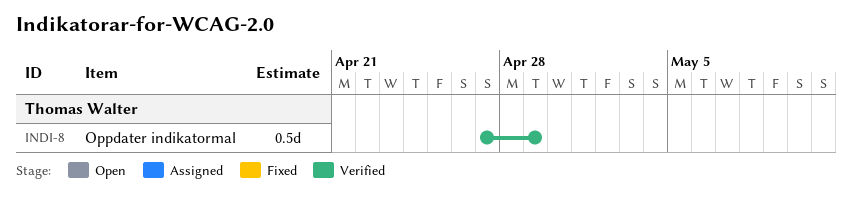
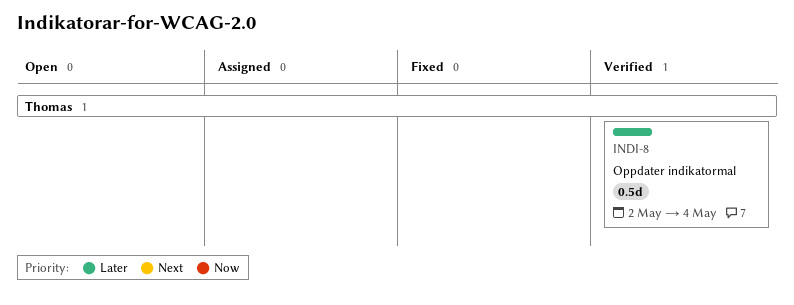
INDI-8, start: Apr 27 -> May 2
INDI-8, due: Apr 29 -> May 4

